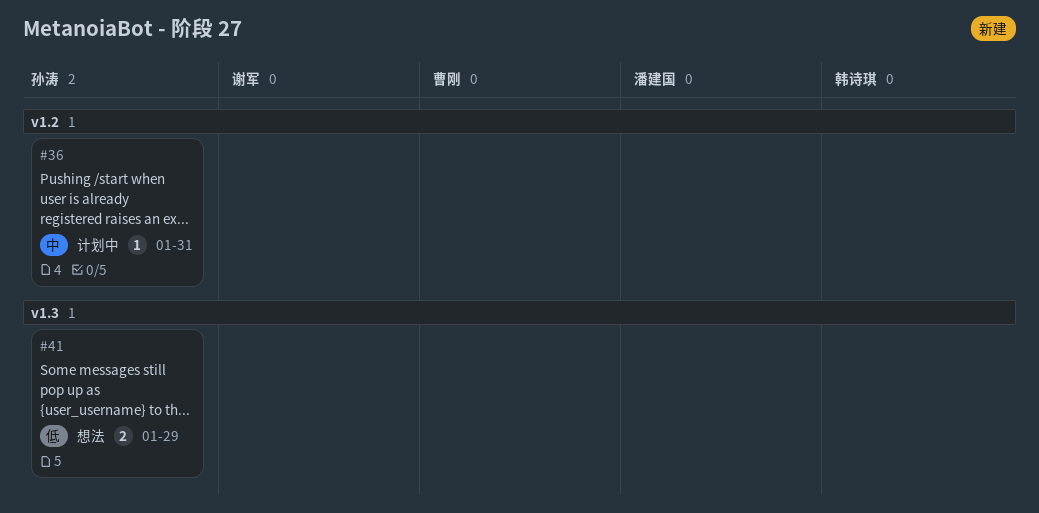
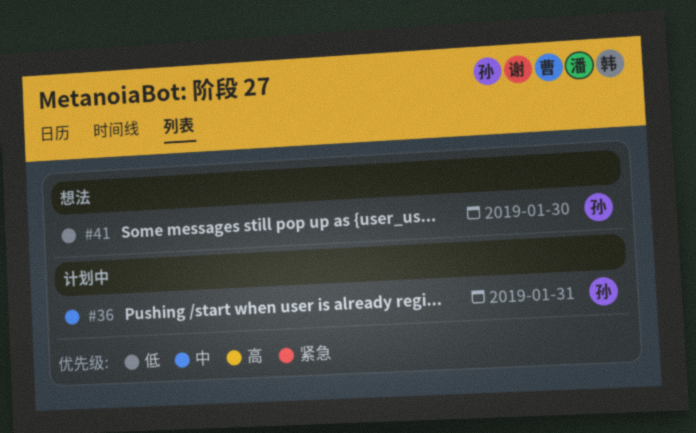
#41, due: Jan 29 -> Jan 30

